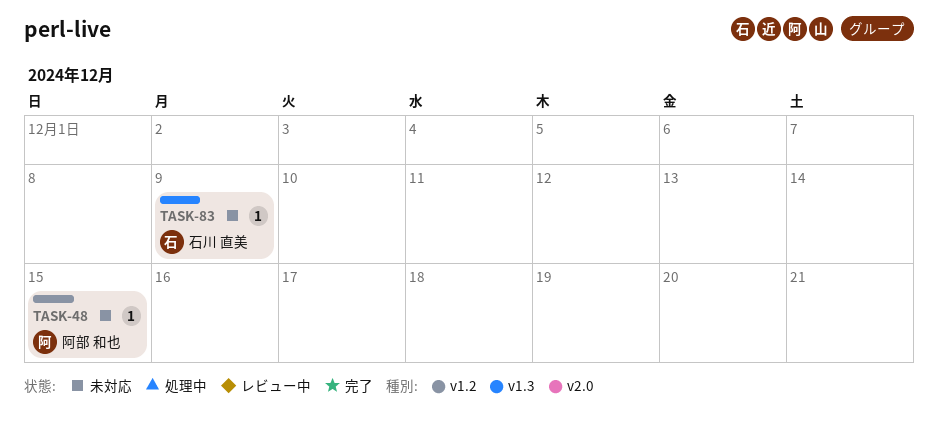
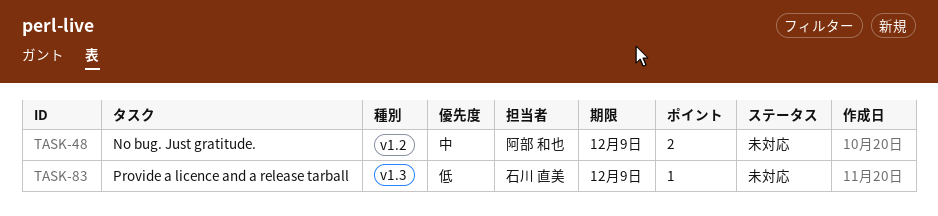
TASK-48, estimate: 1 -> 2
TASK-48, due: Dec 15 -> Dec 9

